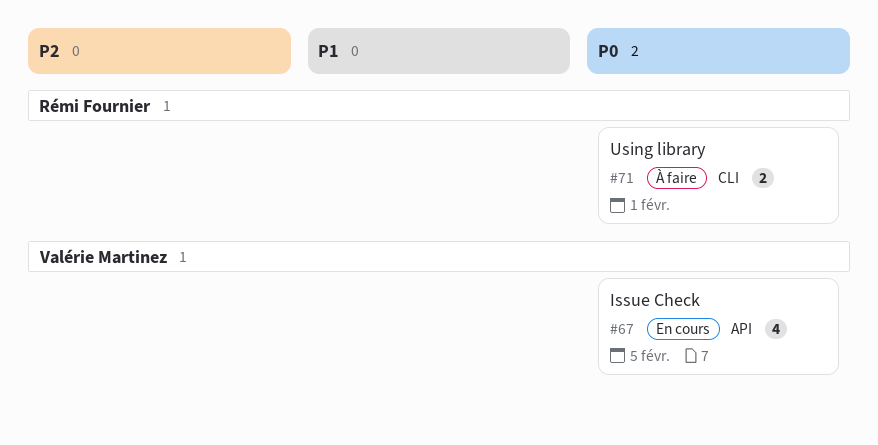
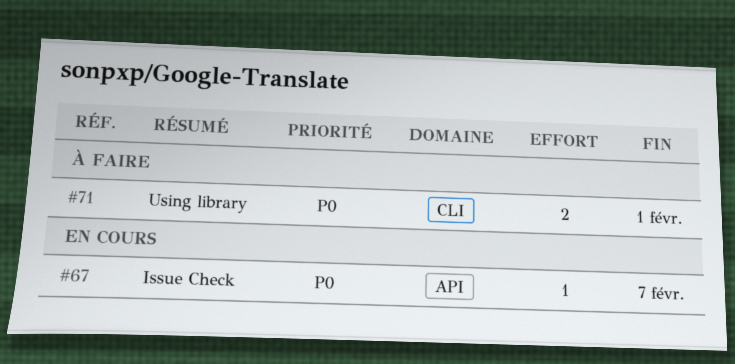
#67, estimate: 4 -> 1
#67, due: Feb 5 -> Feb 7

